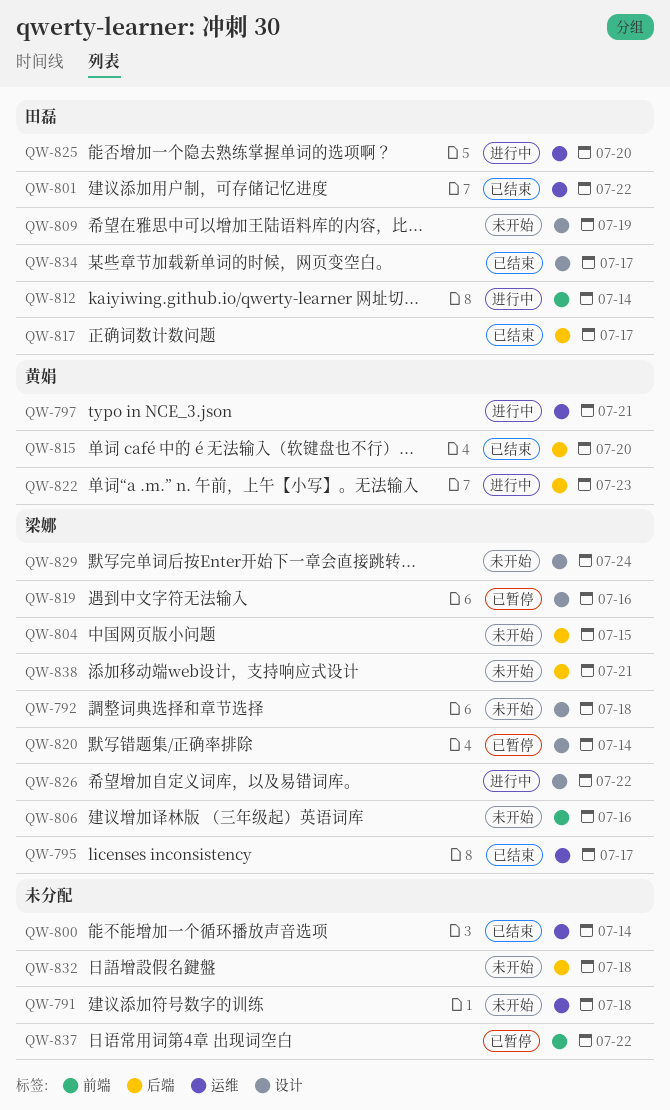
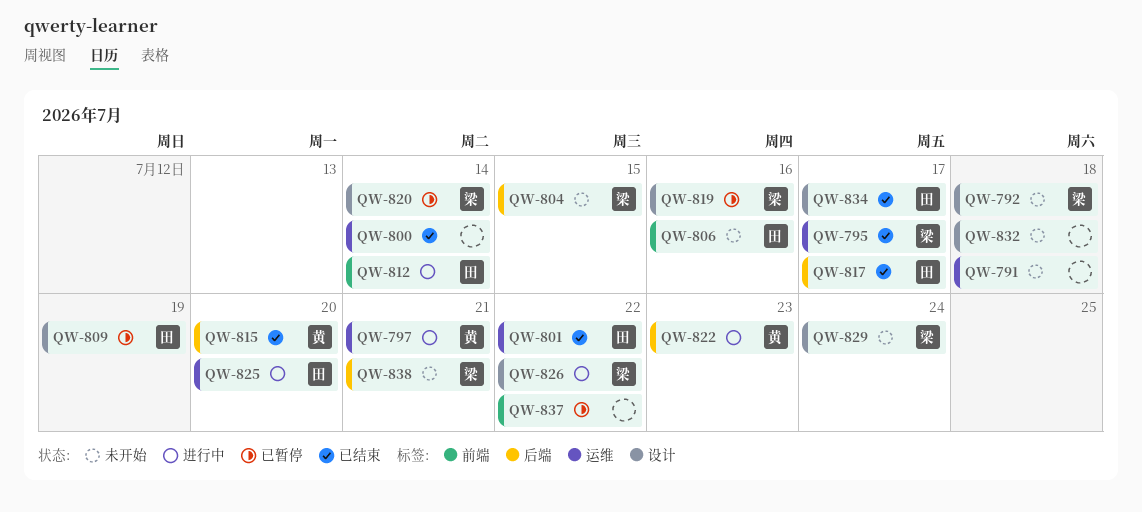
QW-806, owner: 梁娜 -> 田磊
QW-809, status: 未开始 -> 已暂停
QW-832, label: 后端 -> 设计

